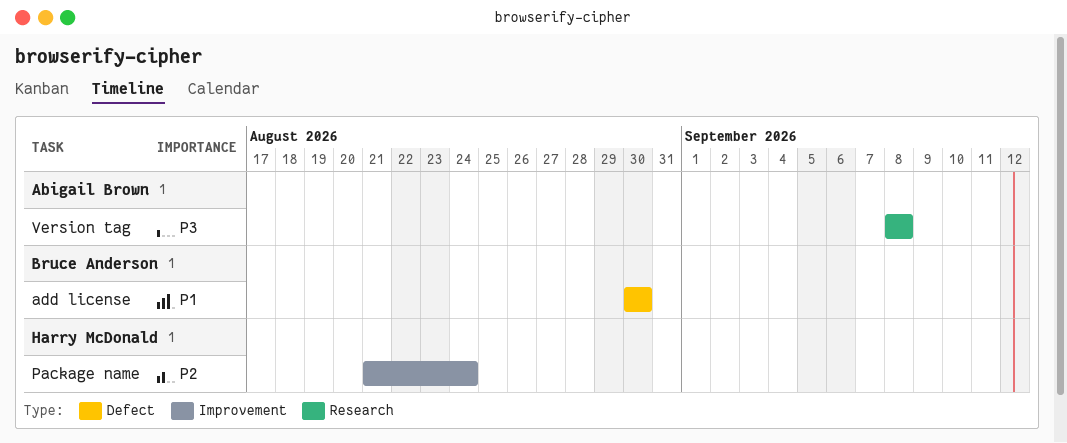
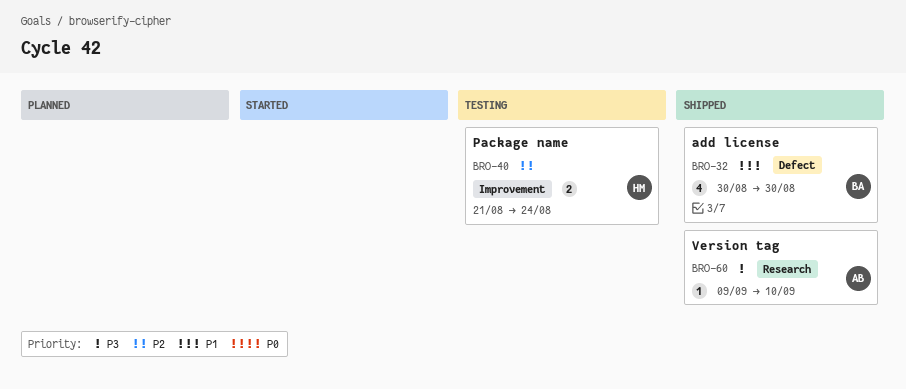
Version tag, start: Sep 8 -> Sep 9
Version tag, due: Sep 8 -> Sep 10

